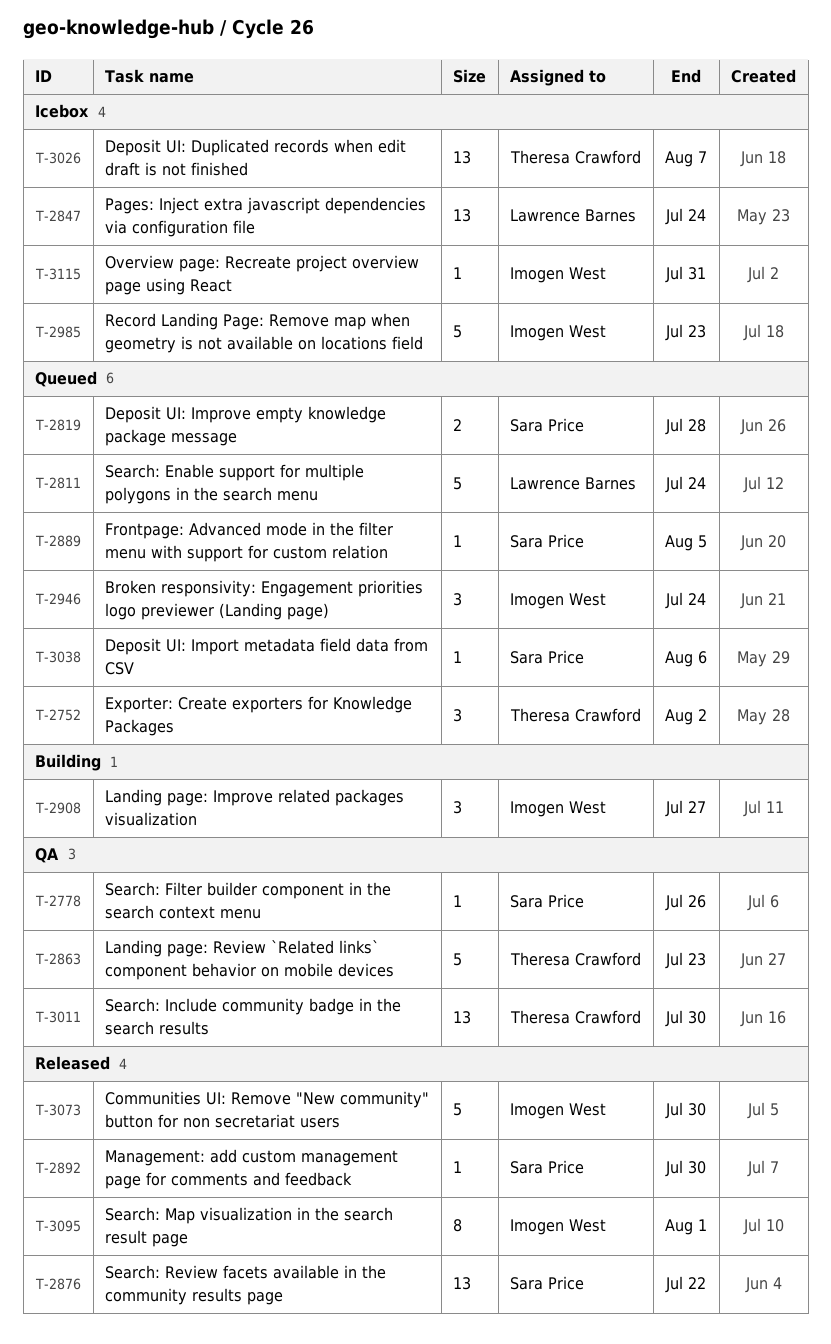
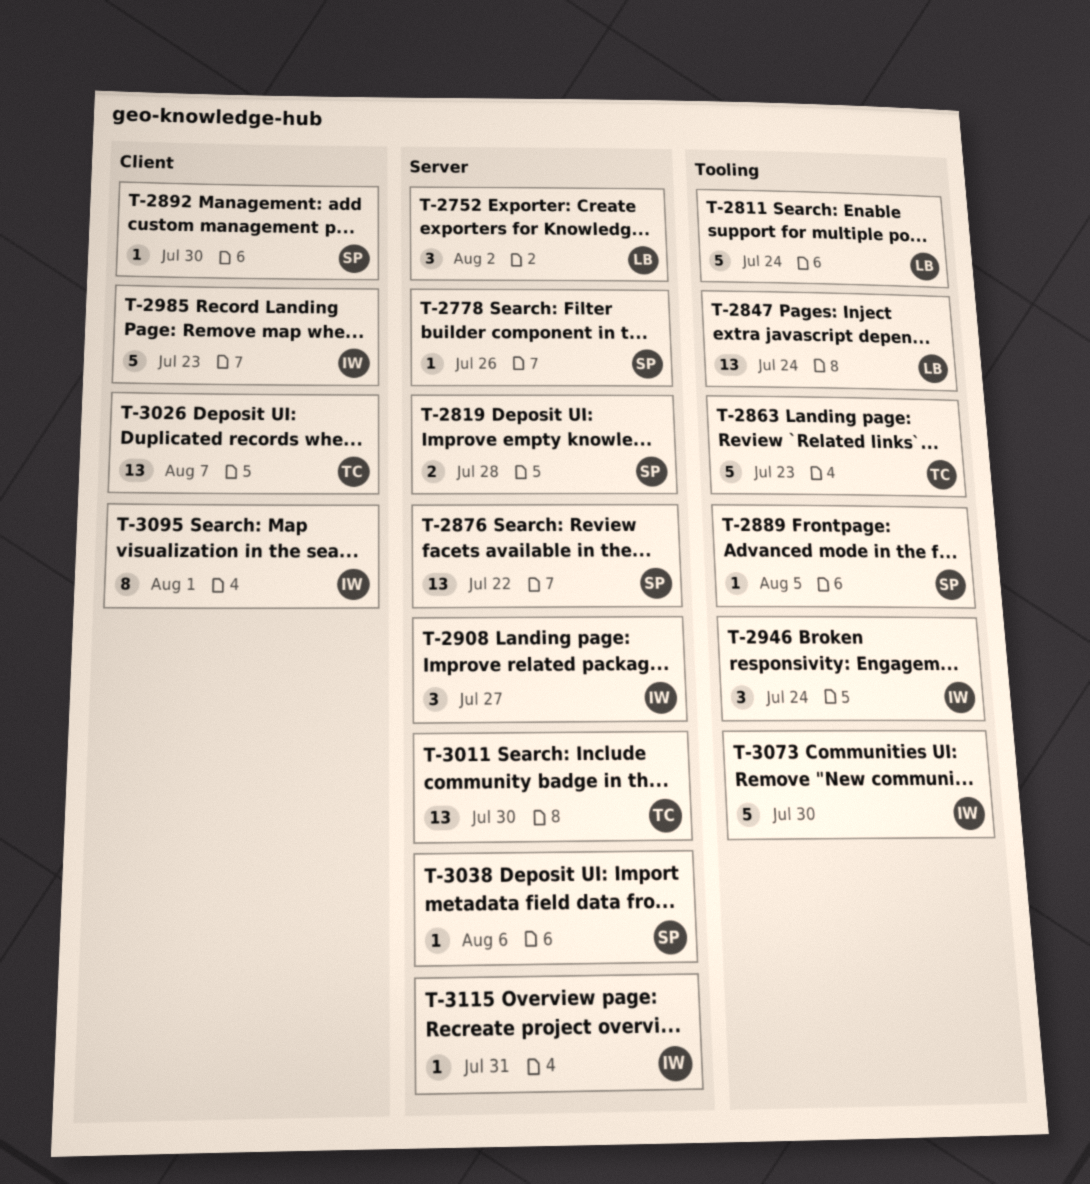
T-2752, owner: Theresa Crawford -> Lawrence Barnes

